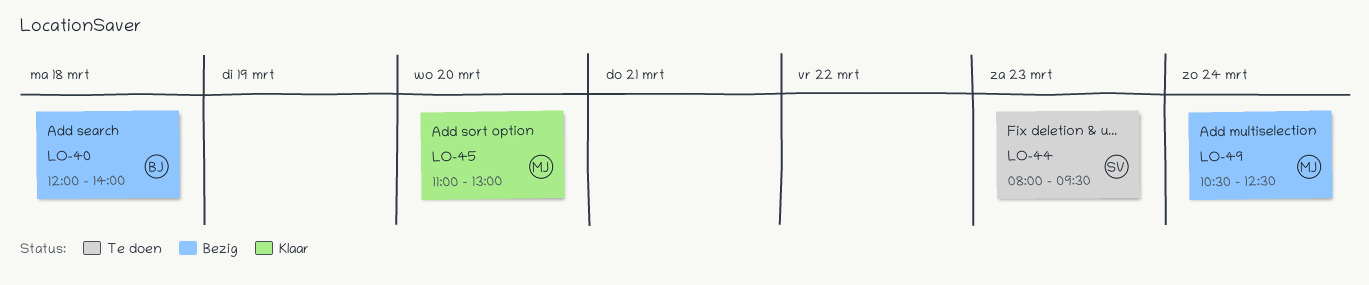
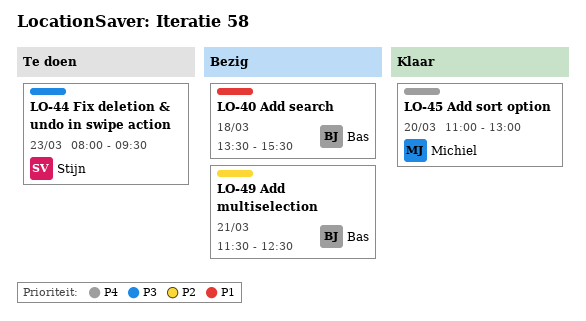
LO-40, begins: 12:00 -> 13:30
LO-40, ends: 14:00 -> 15:30
LO-49, owner: Michiel -> Bas
LO-49, day: Mar 24 -> Mar 21
LO-49, begins: 10:30 -> 11:30

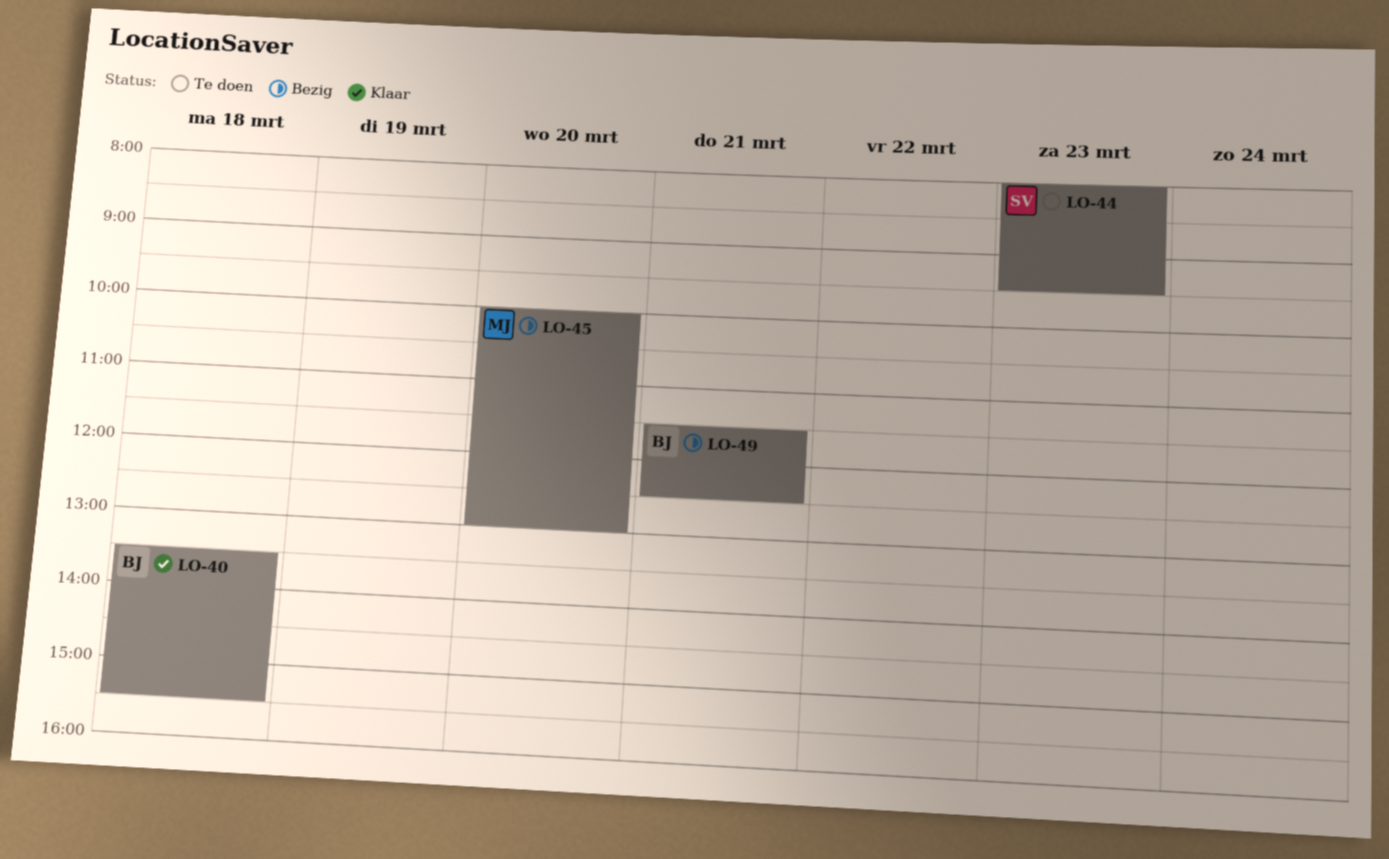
LO-40, status: Bezig -> Klaar
LO-45, status: Klaar -> Bezig
LO-45, begins: 11:00 -> 10:00

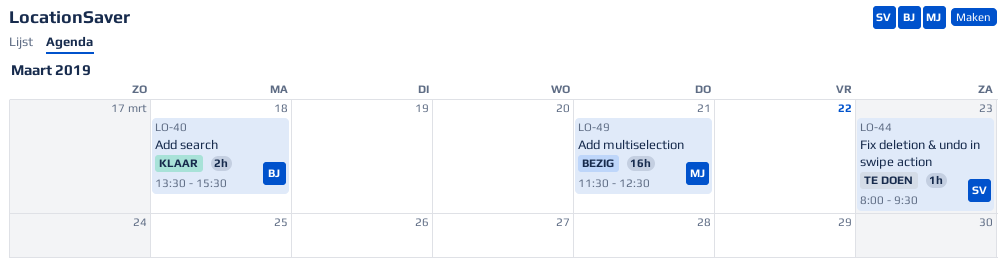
LO-45: present -> none
LO-49, owner: BJ -> MJ

